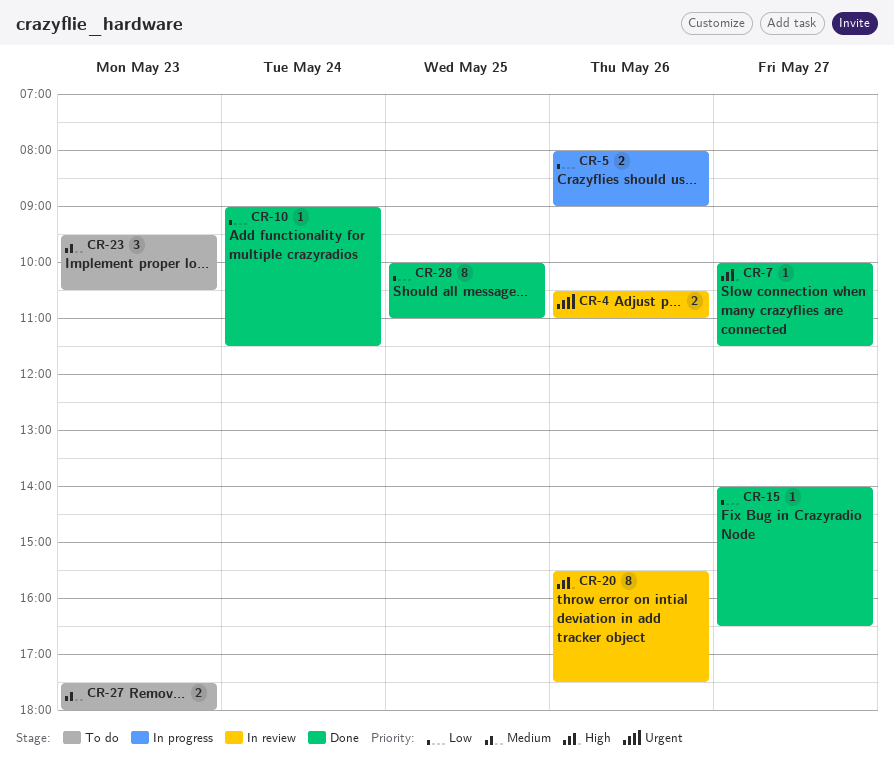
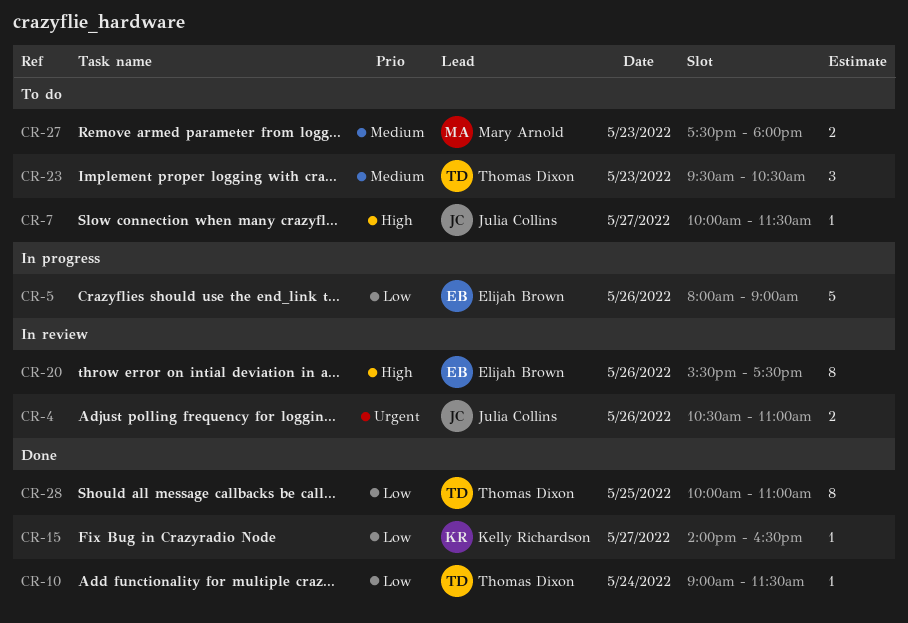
CR-5, estimate: 2 -> 5
CR-7, status: Done -> To do

